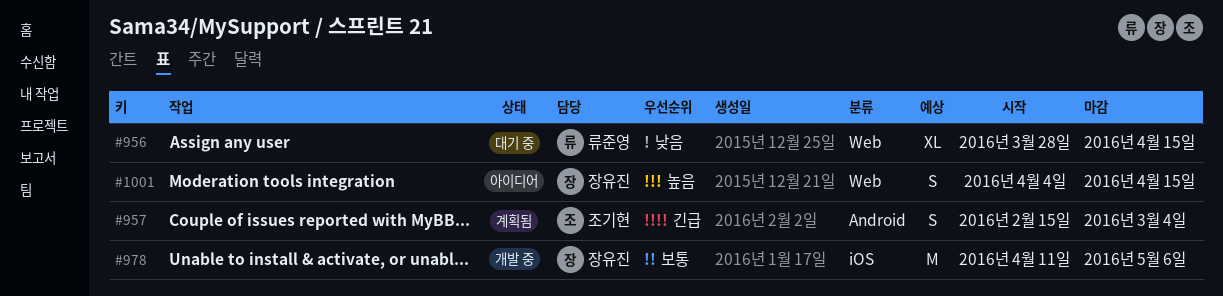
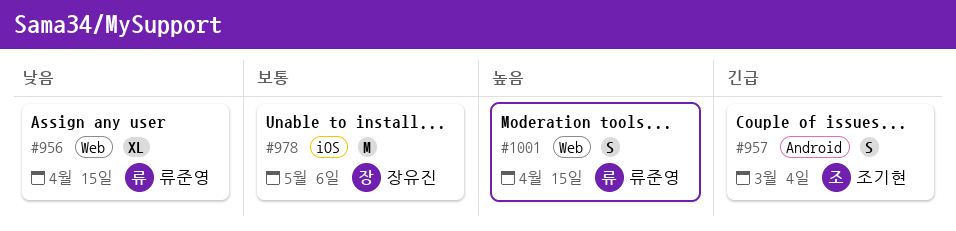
#1001, owner: 장유진 -> 류준영

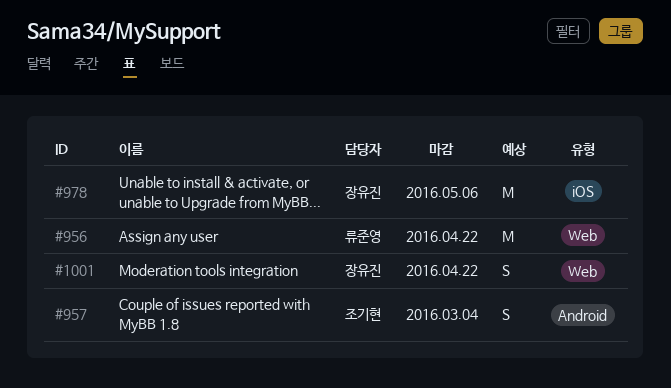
#956, estimate: XL -> M
#956, due: Apr 15 -> Apr 22
#1001, owner: 류준영 -> 장유진
#1001, due: Apr 15 -> Apr 22

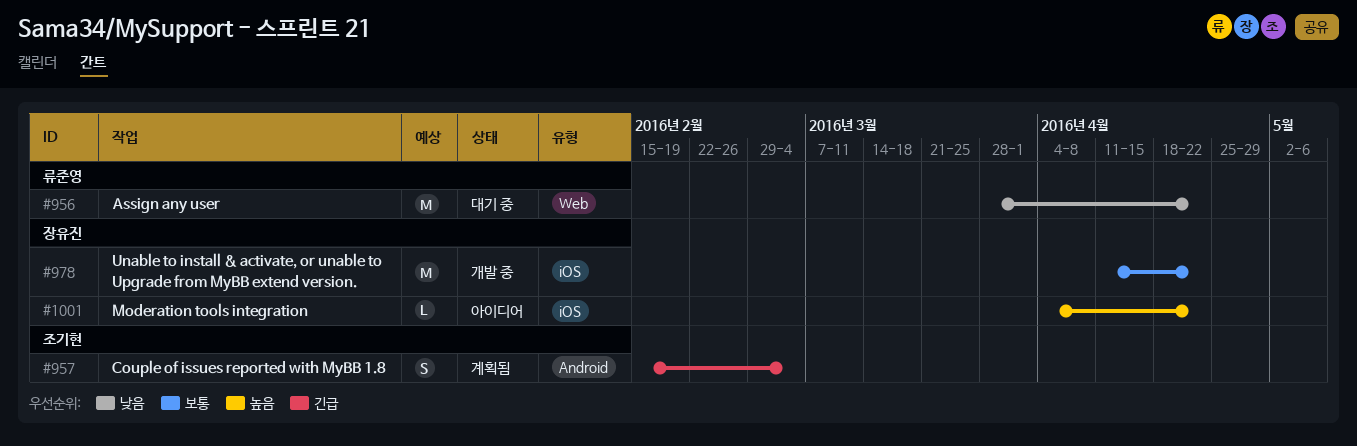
#978, due: May 6 -> Apr 22
#1001, label: Web -> iOS
#1001, estimate: S -> L

